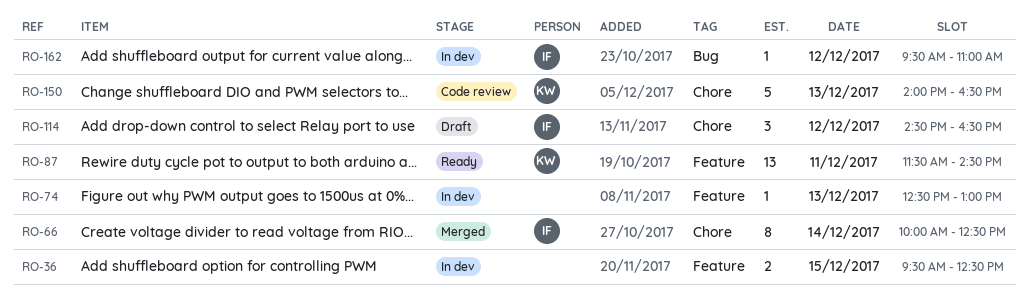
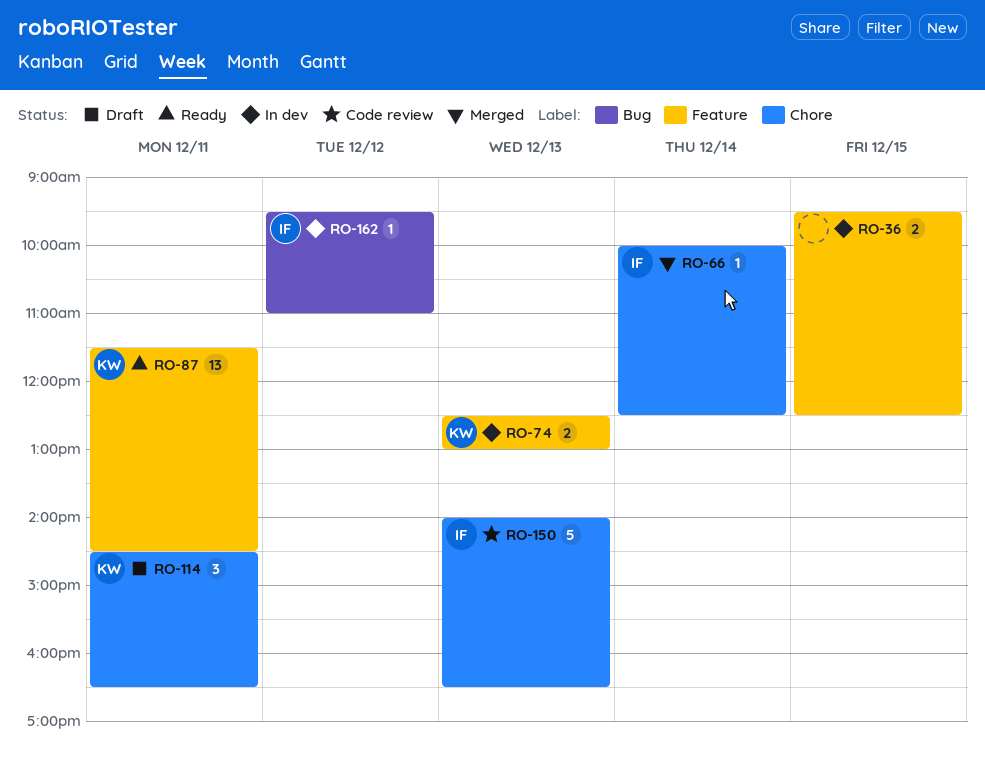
RO-66, estimate: 8 -> 1
RO-74, owner: none -> KW
RO-74, estimate: 1 -> 2
RO-114, owner: IF -> KW
RO-114, day: Dec 12 -> Dec 11
RO-150, owner: KW -> IF

